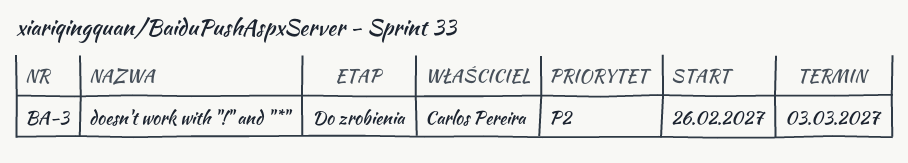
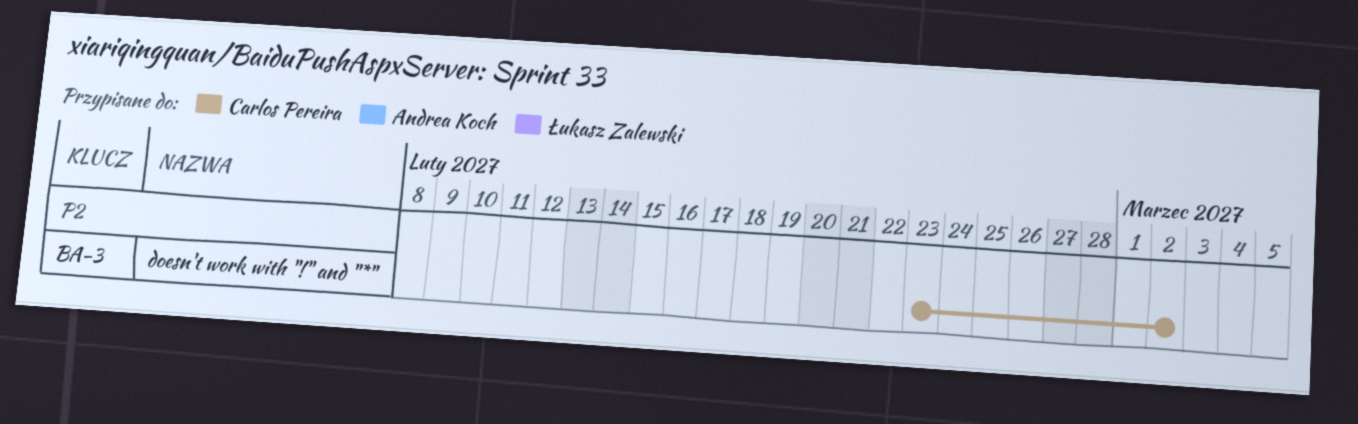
BA-3, start: Feb 26 -> Feb 23
BA-3, due: Mar 3 -> Mar 2

